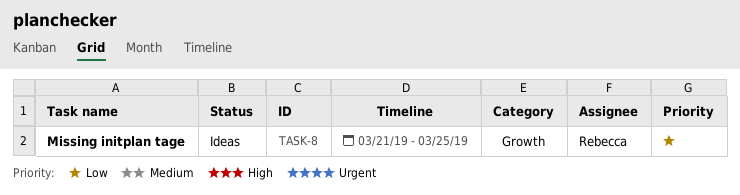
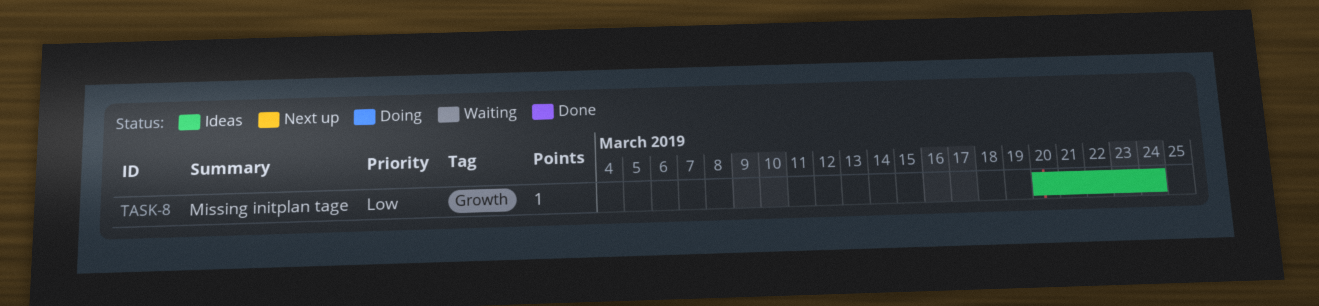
TASK-8, start: Mar 21 -> Mar 20
TASK-8, due: Mar 25 -> Mar 24

